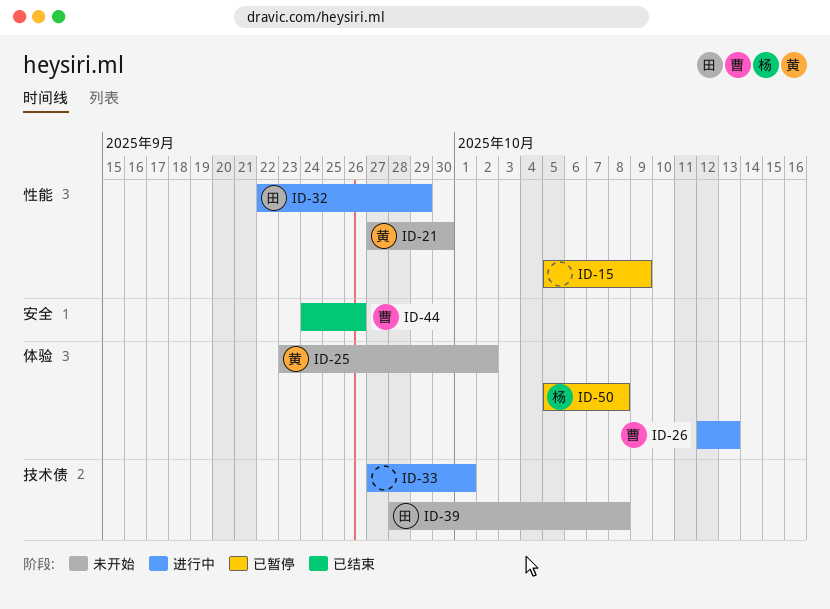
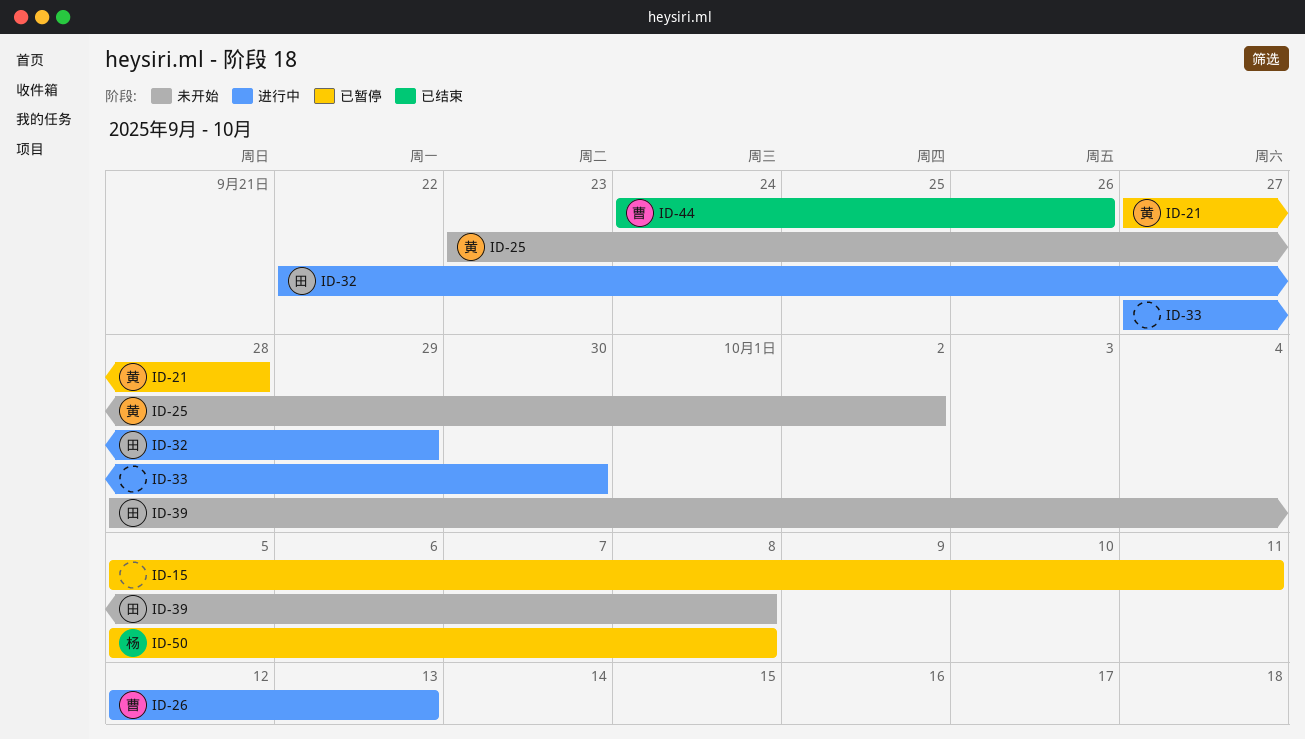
ID-15, due: Oct 9 -> Oct 11
ID-21, status: 未开始 -> 已暂停
ID-21, due: Sep 30 -> Sep 28
ID-33, due: Oct 1 -> Sep 30

